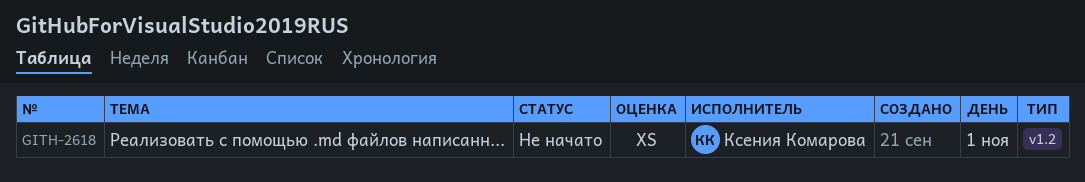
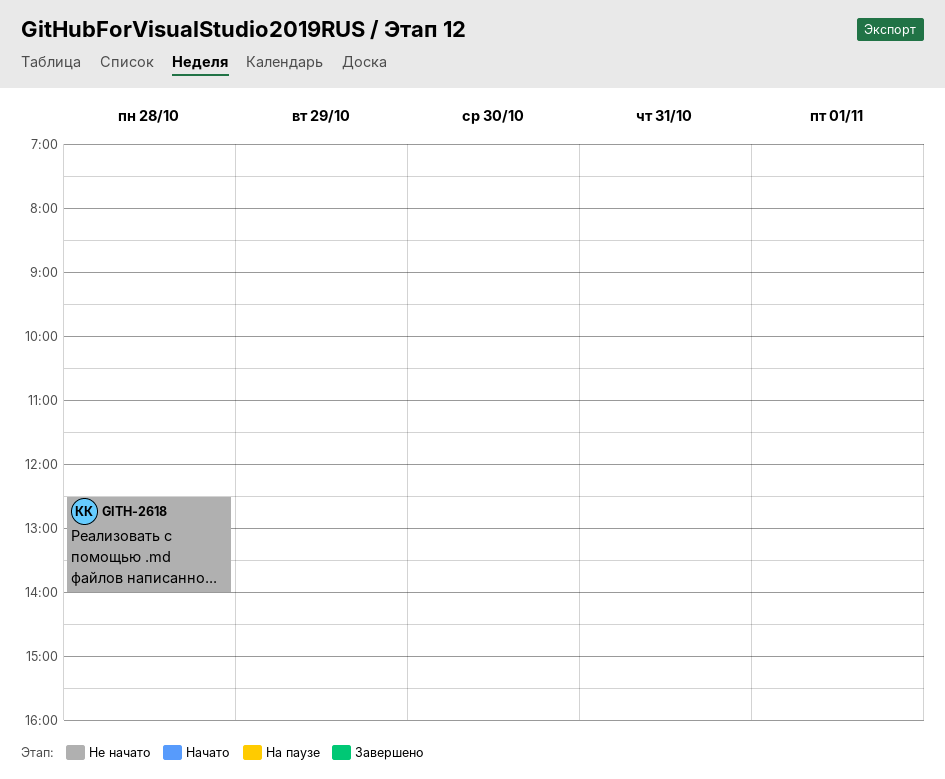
GITH-2618, day: Nov 1 -> Oct 28

